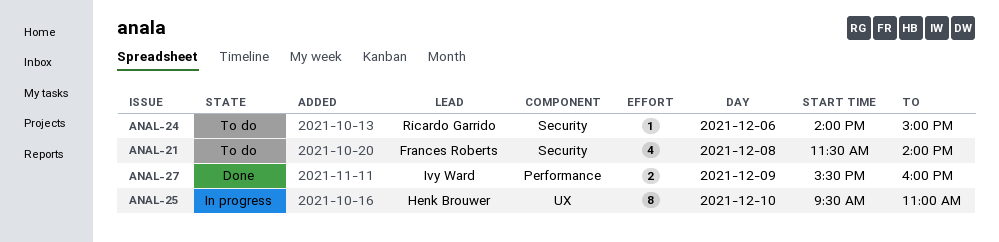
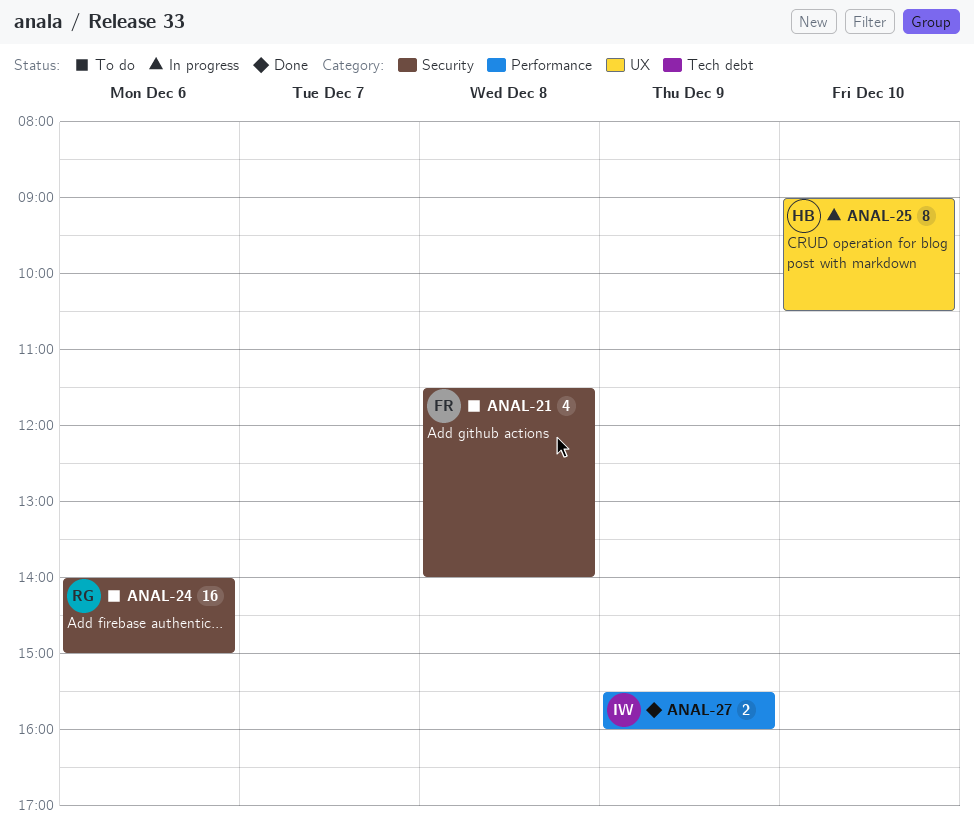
ANAL-24, estimate: 1 -> 16
ANAL-25, begins: 09:30 -> 09:00
ANAL-25, ends: 11:00 -> 10:30

